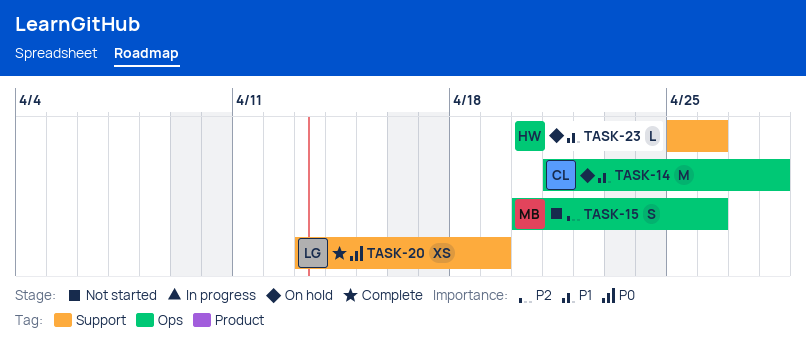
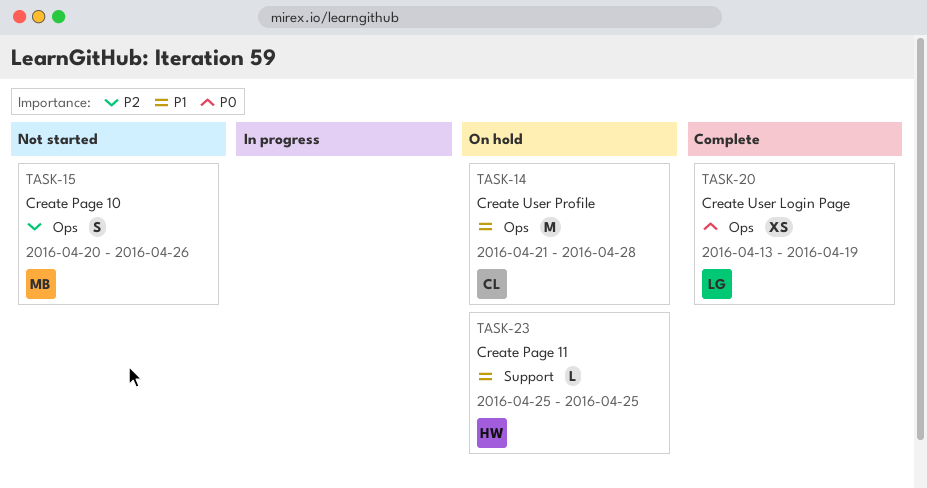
TASK-20, label: Support -> Ops
TASK-23, due: Apr 26 -> Apr 25

